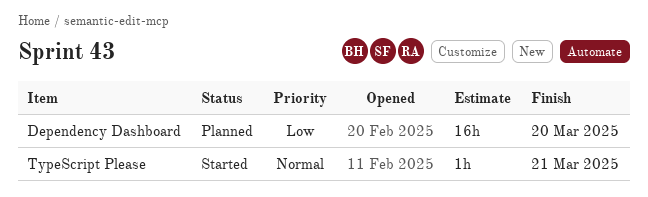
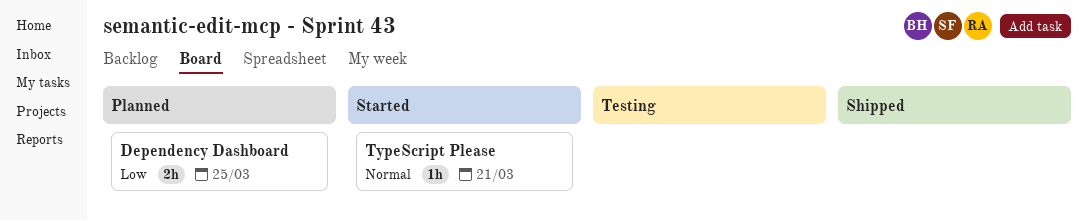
Dependency Dashboard, estimate: 16h -> 2h
Dependency Dashboard, due: Mar 20 -> Mar 25

